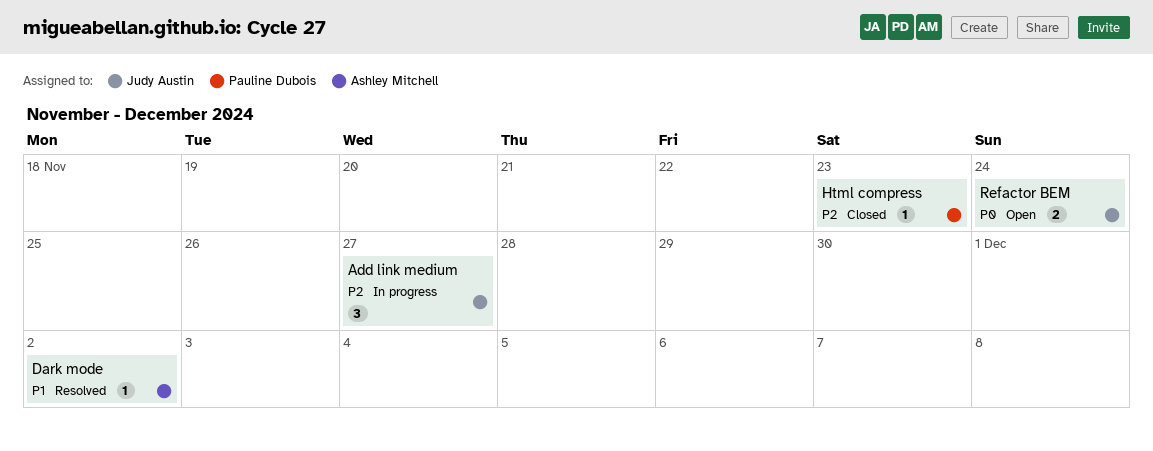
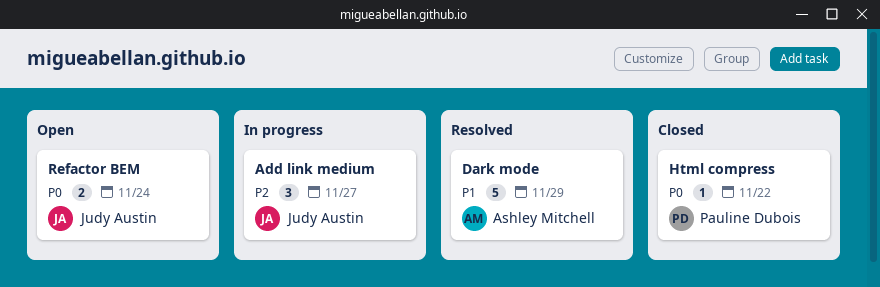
Dark mode, estimate: 1 -> 5
Dark mode, due: Dec 2 -> Nov 29
Html compress, priority: P2 -> P0
Html compress, due: Nov 23 -> Nov 22

